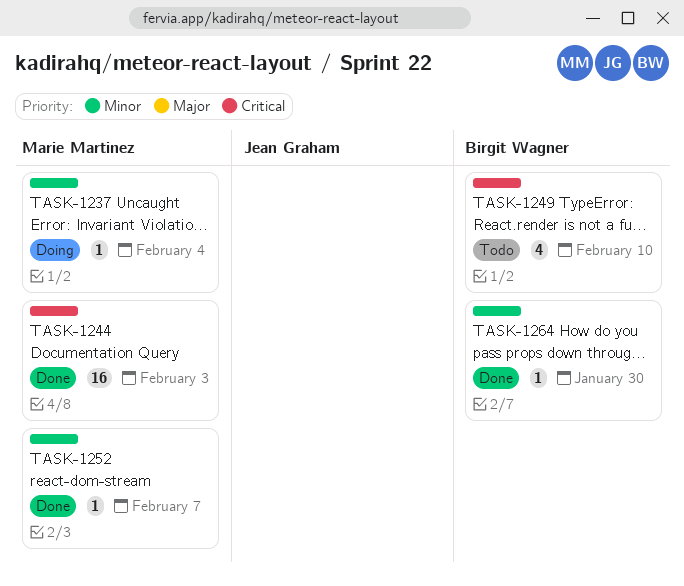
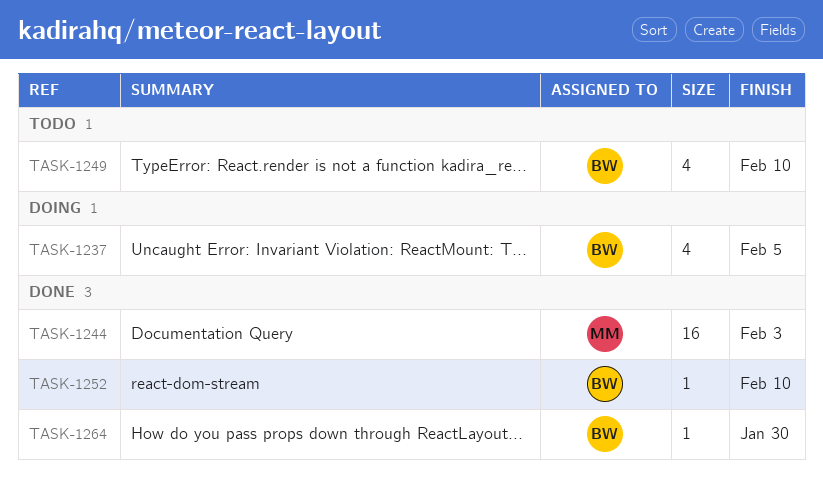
TASK-1237, owner: Marie Martinez -> Birgit Wagner
TASK-1237, estimate: 1 -> 4
TASK-1237, due: Feb 4 -> Feb 5
TASK-1252, owner: Marie Martinez -> Birgit Wagner
TASK-1252, due: Feb 7 -> Feb 10

